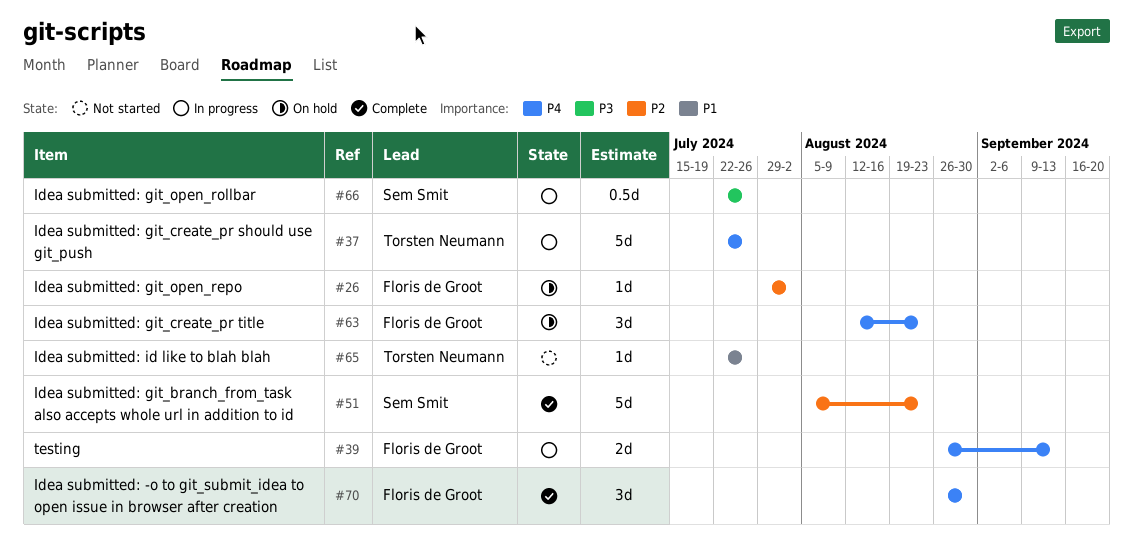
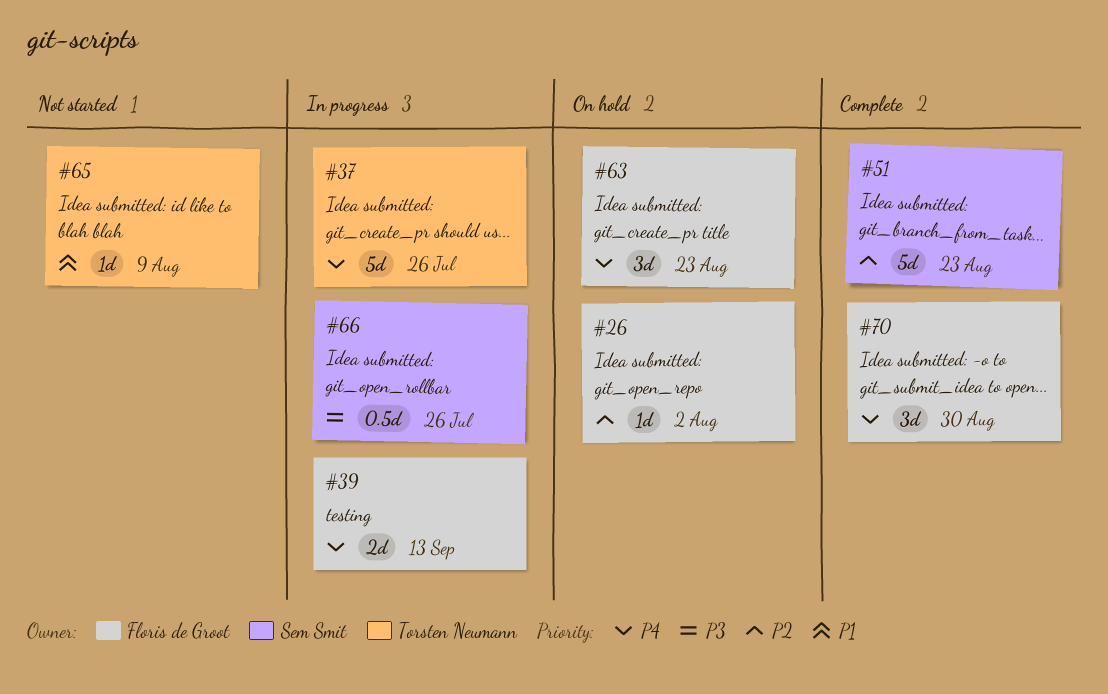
#65, due: Jul 26 -> Aug 9

